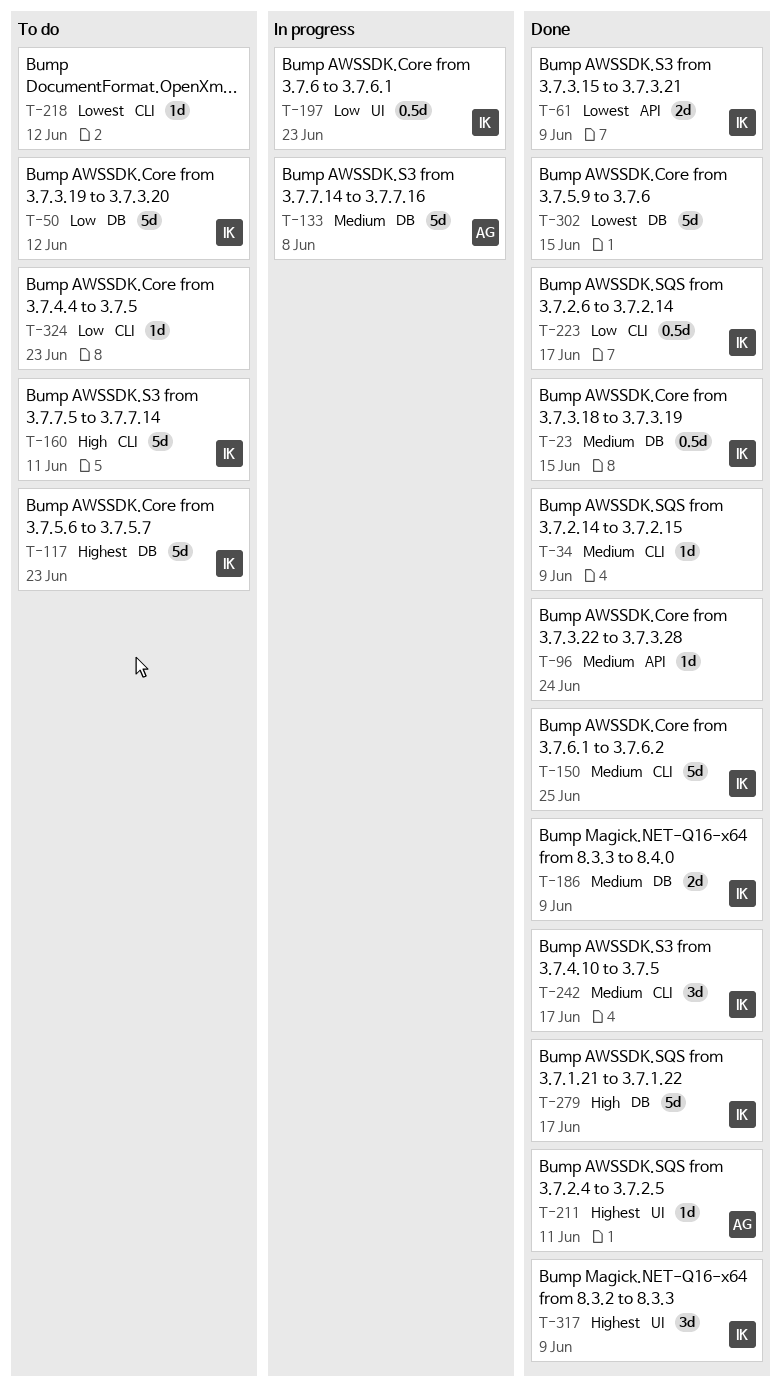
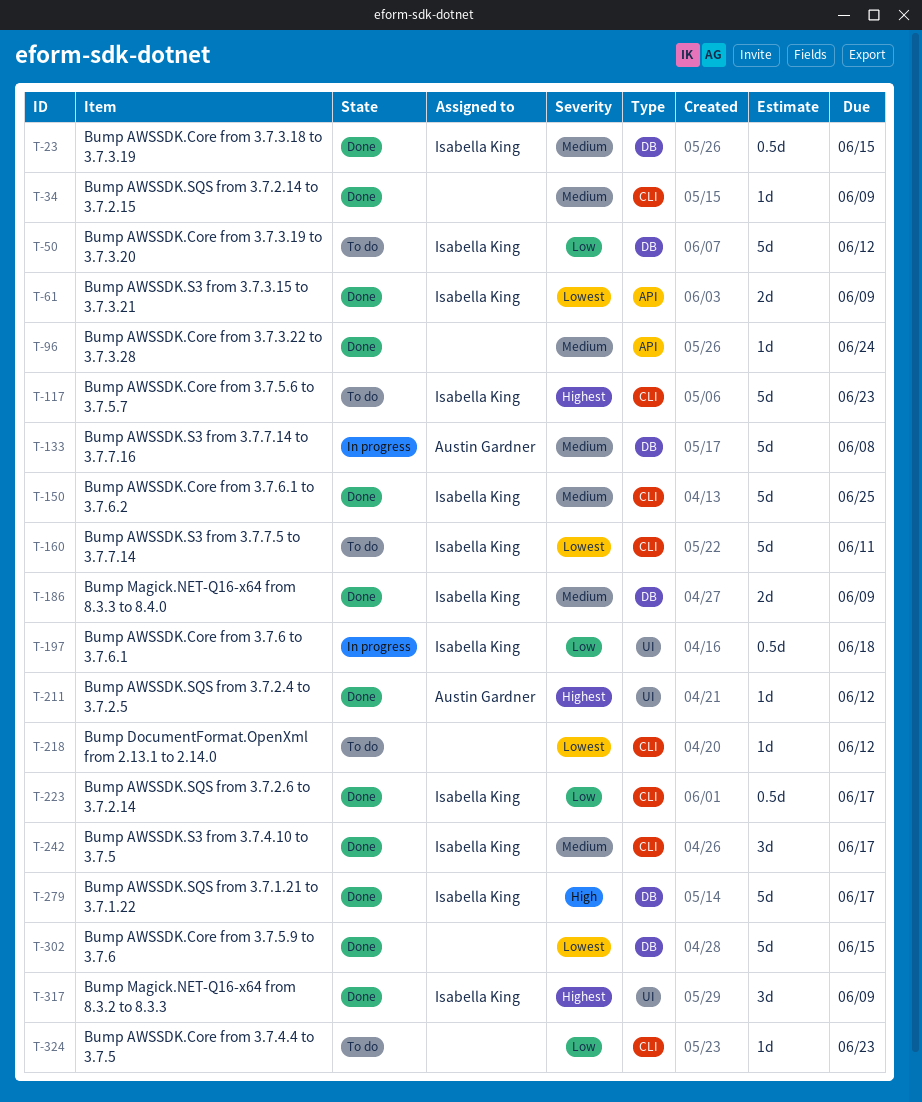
T-117, label: DB -> CLI
T-160, priority: High -> Lowest
T-197, due: Jun 23 -> Jun 18
T-211, due: Jun 11 -> Jun 12

